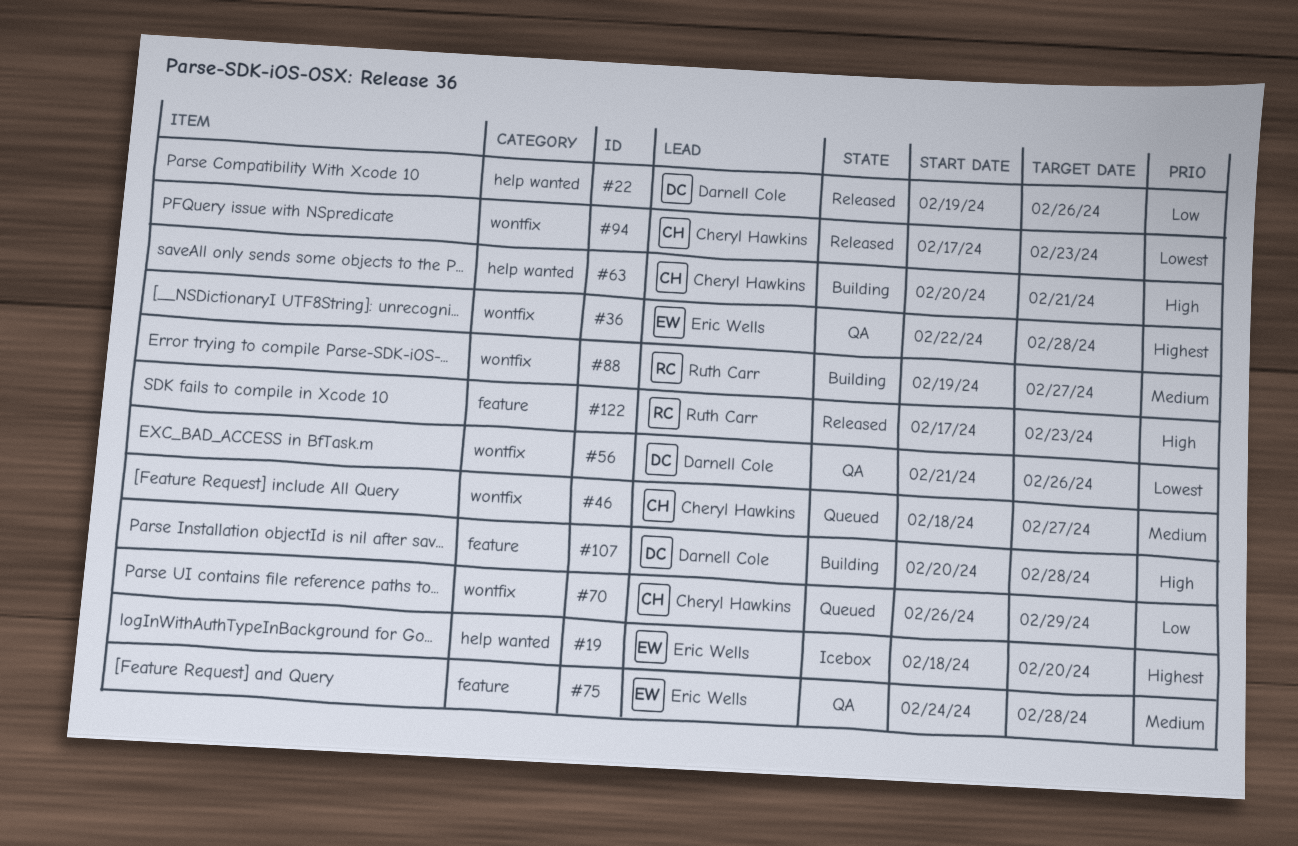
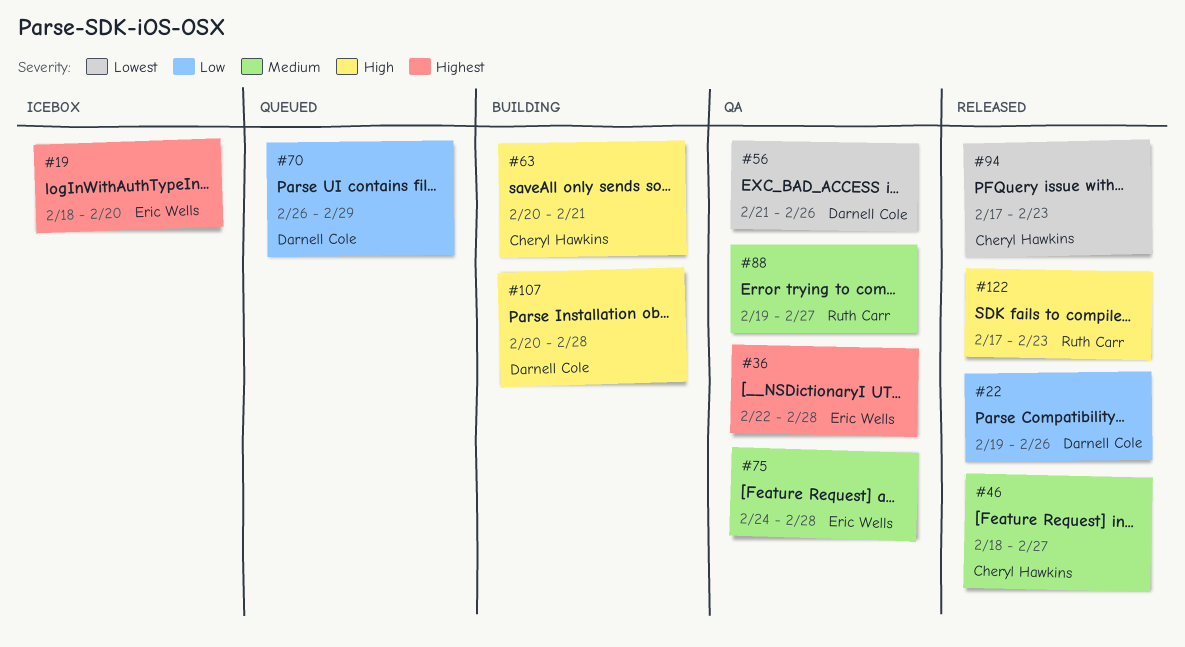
#46, status: Queued -> Released
#70, owner: Cheryl Hawkins -> Darnell Cole
#88, status: Building -> QA

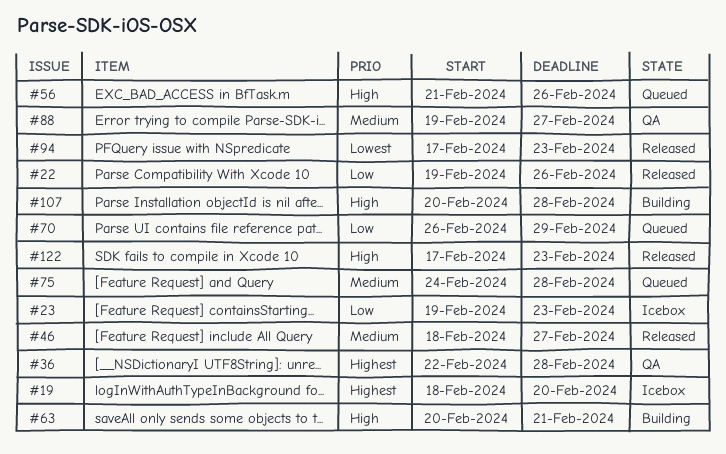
#23: none -> present
#56, status: QA -> Queued
#56, priority: Lowest -> High
#75, status: QA -> Queued

